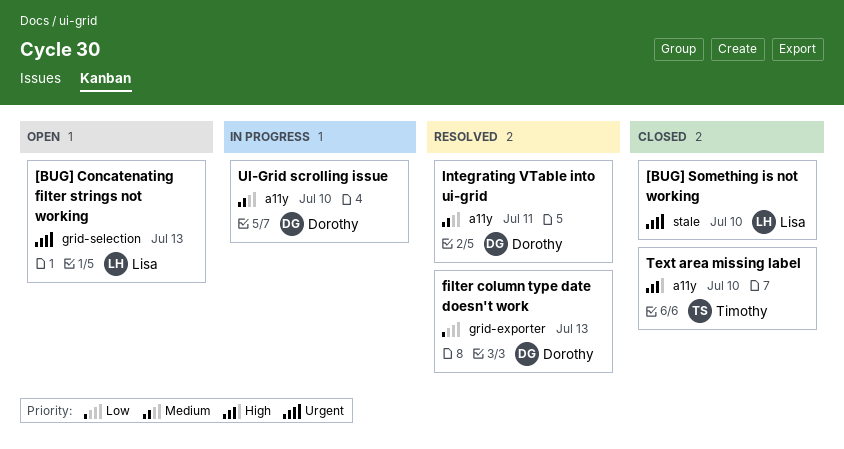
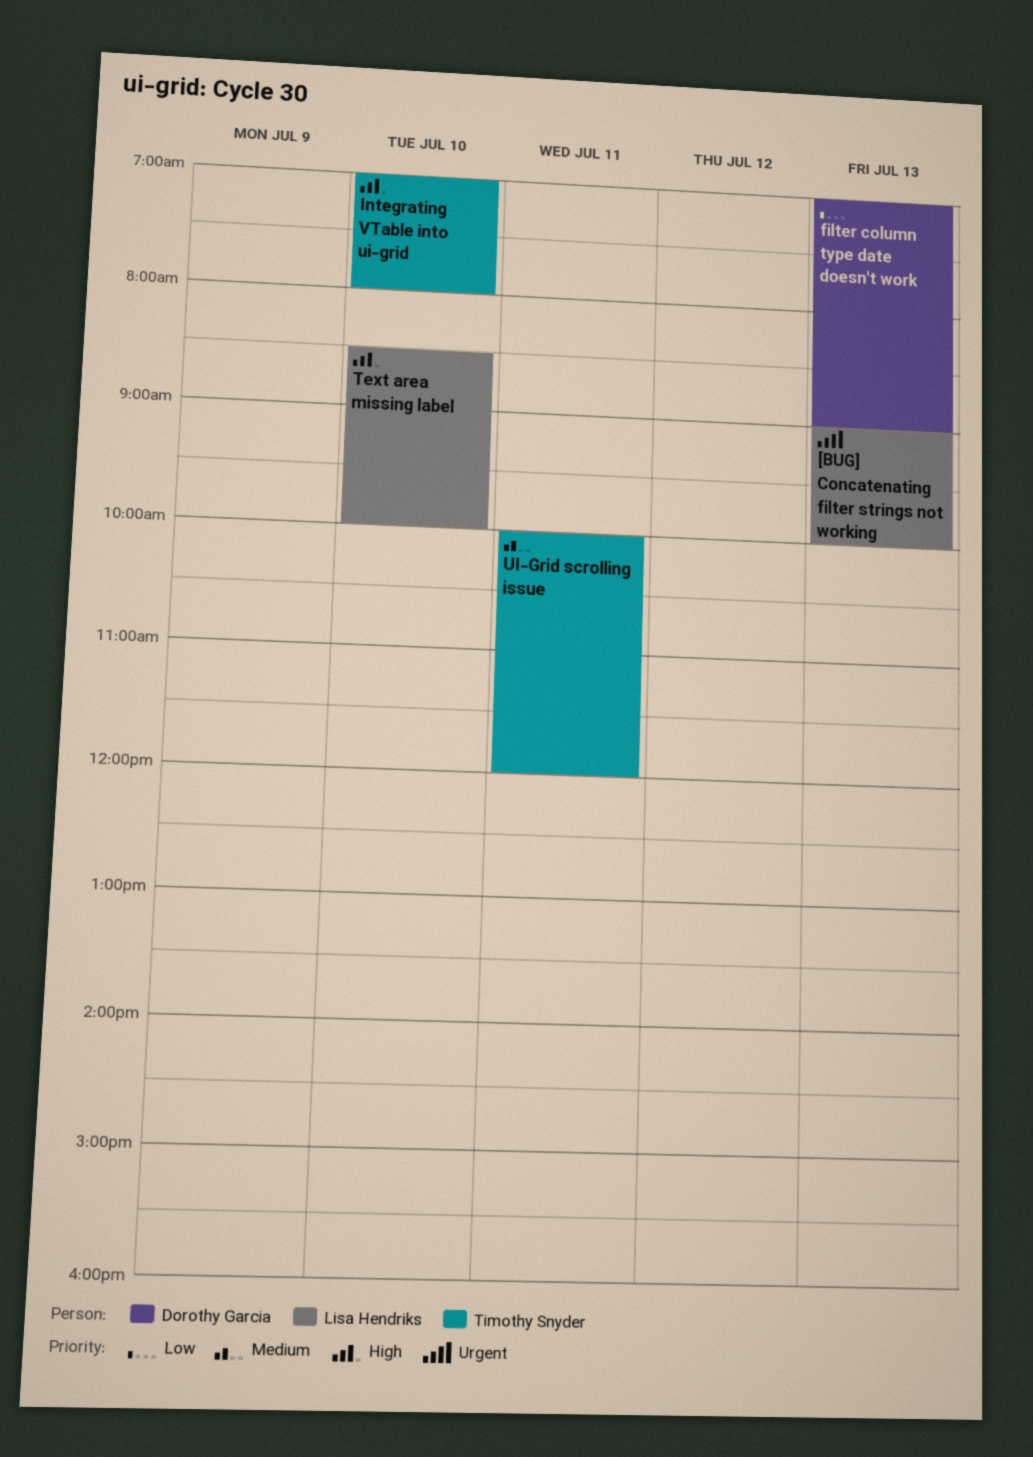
[BUG] Something is not working: present -> none
Integrating VTable into ui-grid, owner: Dorothy Garcia -> Timothy Snyder
Integrating VTable into ui-grid, priority: Medium -> High
Integrating VTable into ui-grid, day: Jul 11 -> Jul 10
Text area missing label, owner: Timothy Snyder -> Lisa Hendriks
UI-Grid scrolling issue, owner: Dorothy Garcia -> Timothy Snyder
UI-Grid scrolling issue, day: Jul 10 -> Jul 11

